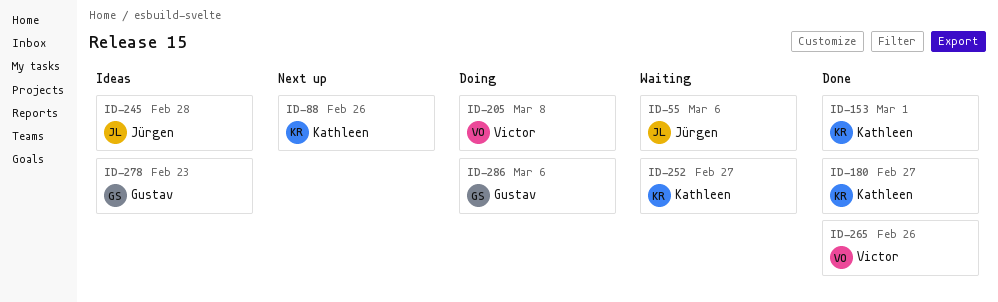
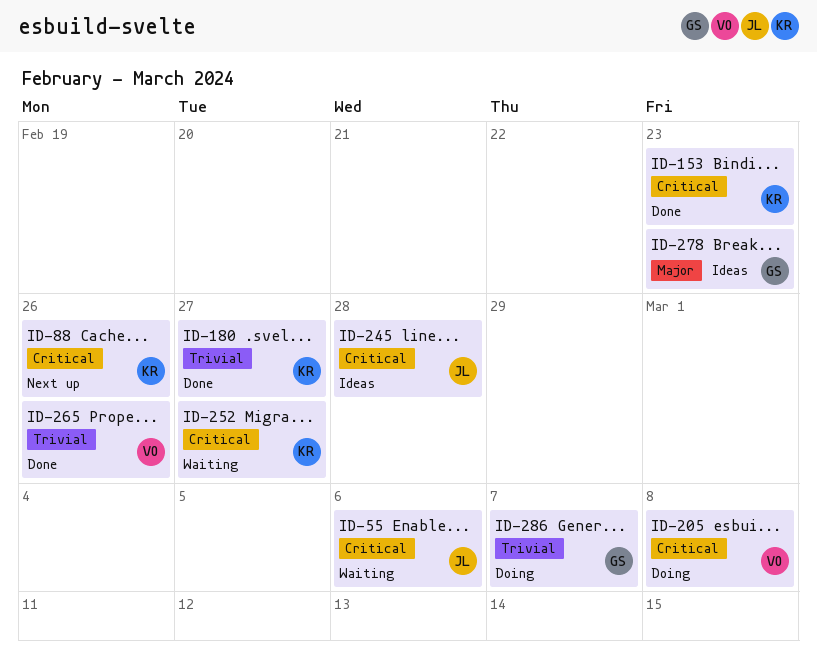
ID-153, due: Mar 1 -> Feb 23
ID-286, due: Mar 6 -> Mar 7

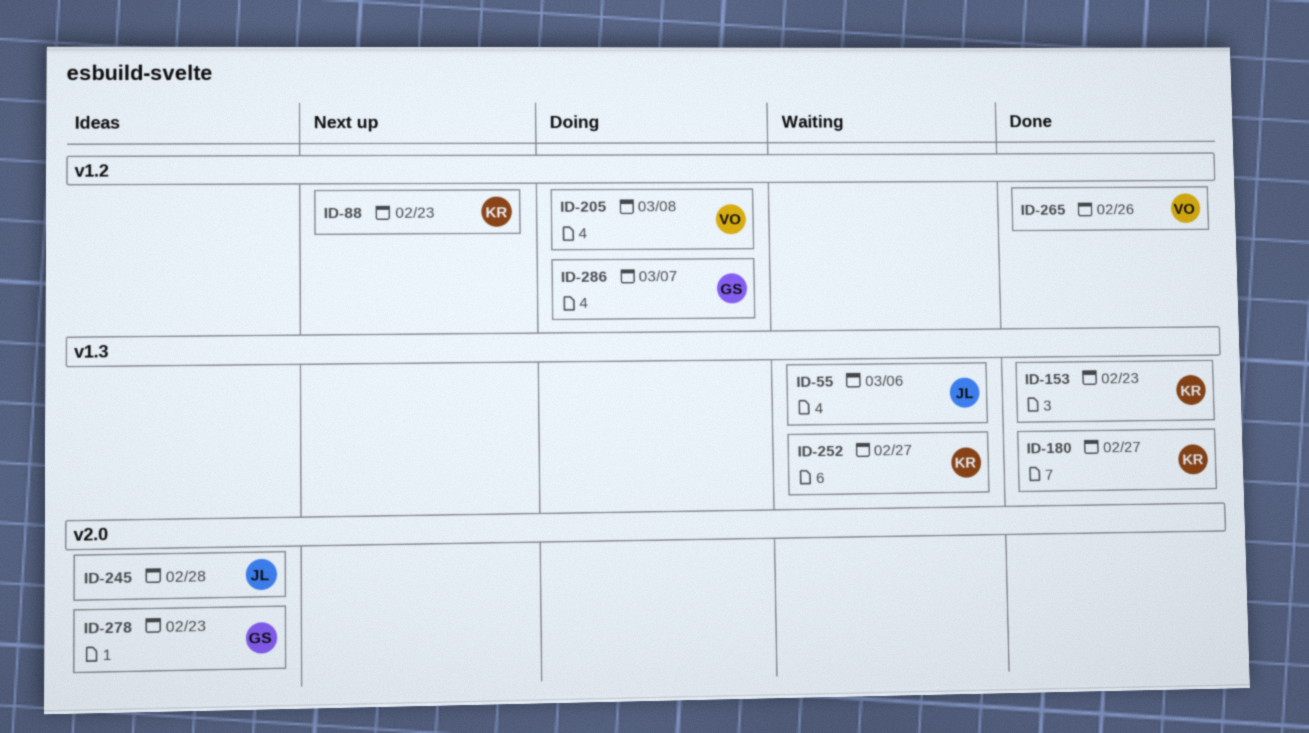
ID-88, due: Feb 26 -> Feb 23

